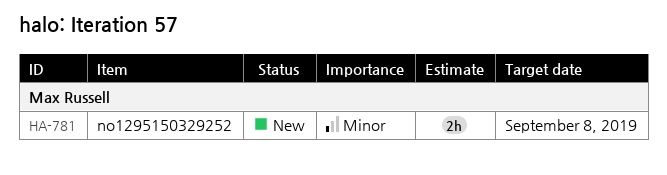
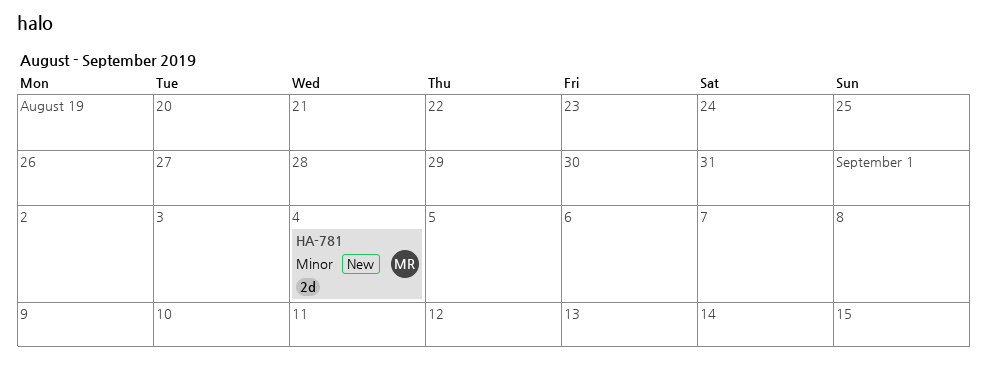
HA-781, estimate: 2h -> 2d
HA-781, due: Sep 8 -> Sep 4

